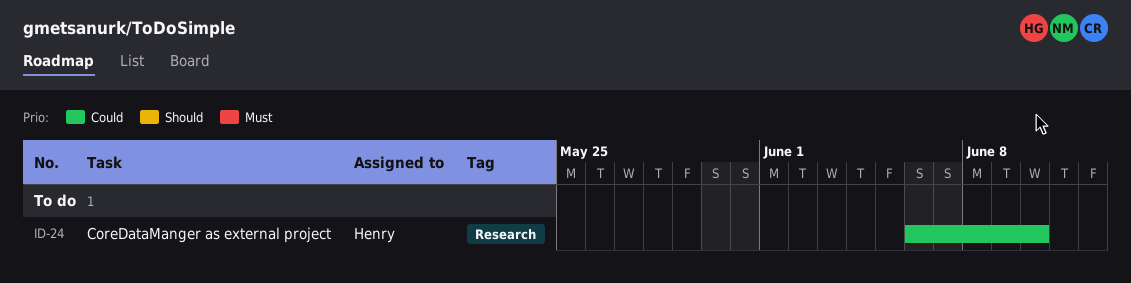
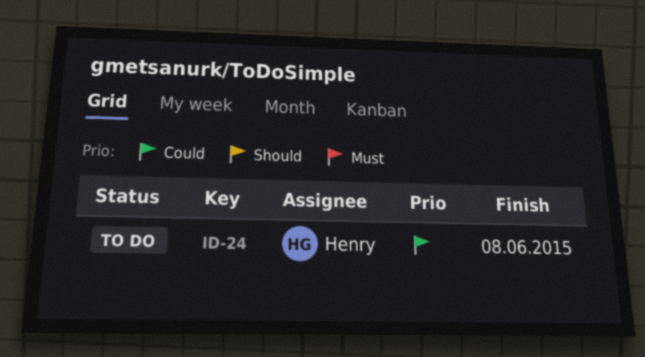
ID-24, due: Jun 10 -> Jun 8

